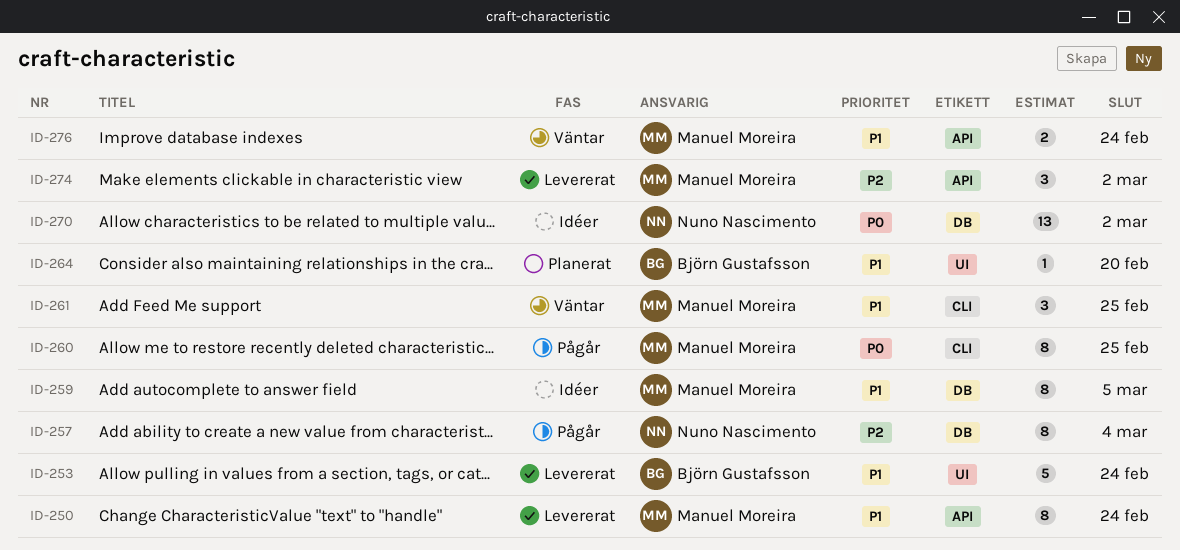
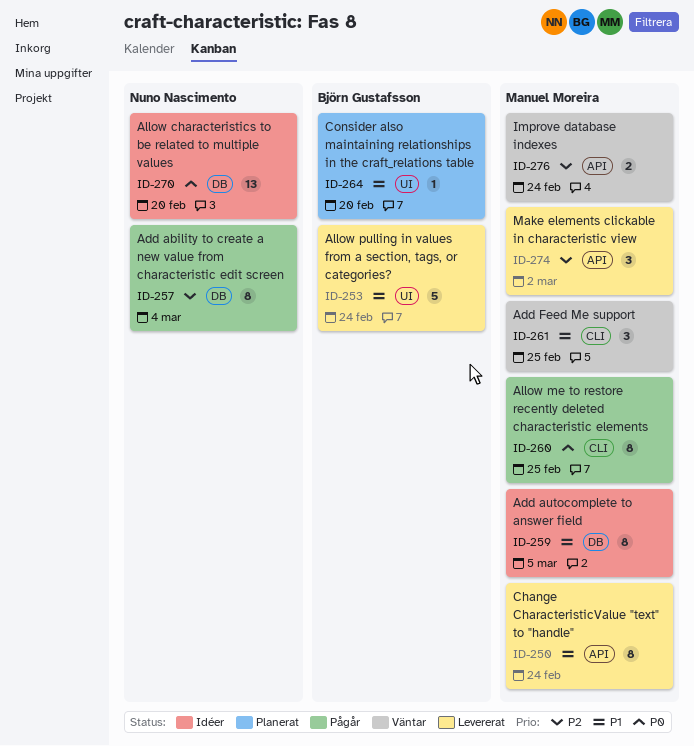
ID-270, due: Mar 2 -> Feb 20
ID-276, priority: P1 -> P2

